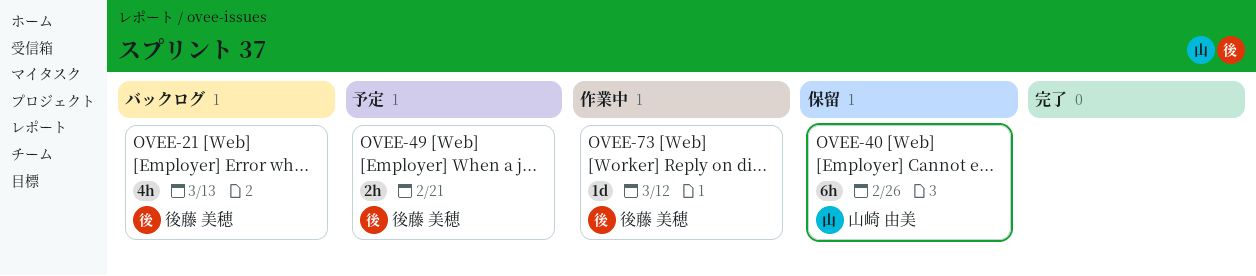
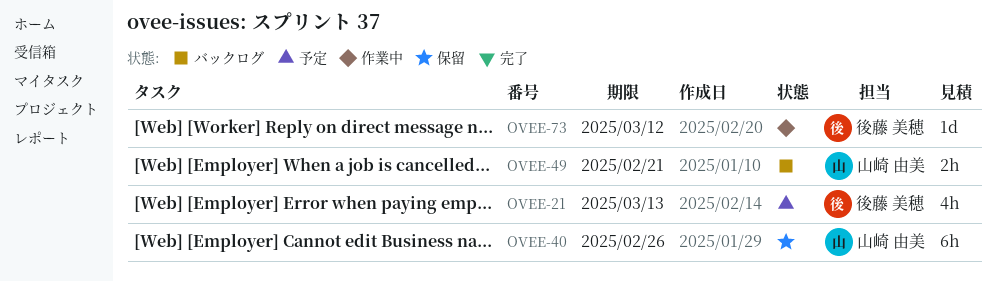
OVEE-21, status: バックログ -> 予定
OVEE-49, status: 予定 -> バックログ
OVEE-49, owner: 後藤 美穂 -> 山崎 由美

